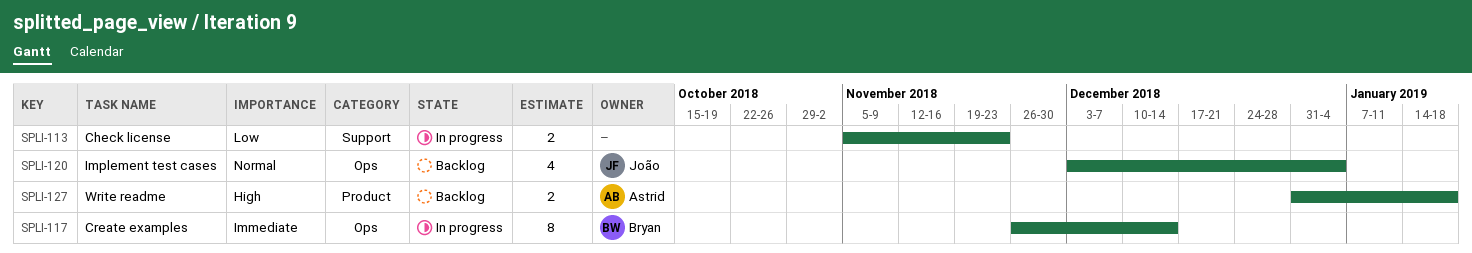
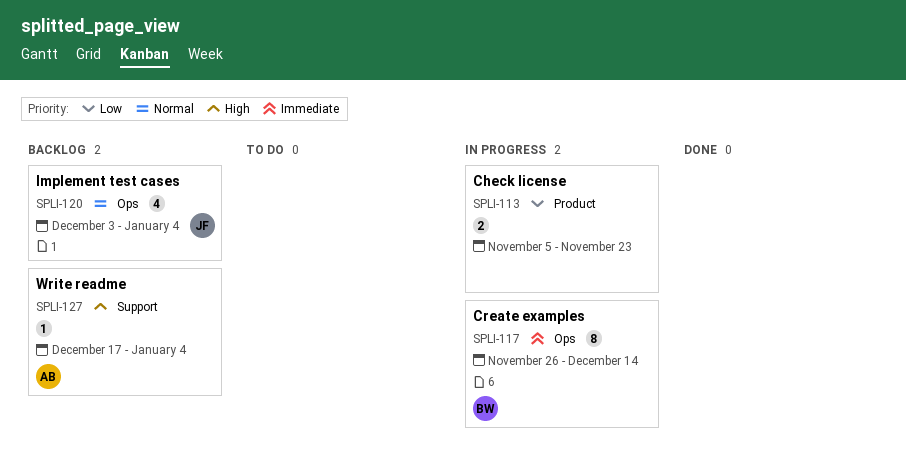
SPLI-113, label: Support -> Product
SPLI-127, label: Product -> Support
SPLI-127, estimate: 2 -> 1
SPLI-127, start: Dec 31 -> Dec 17
SPLI-127, due: Jan 18 -> Jan 4

